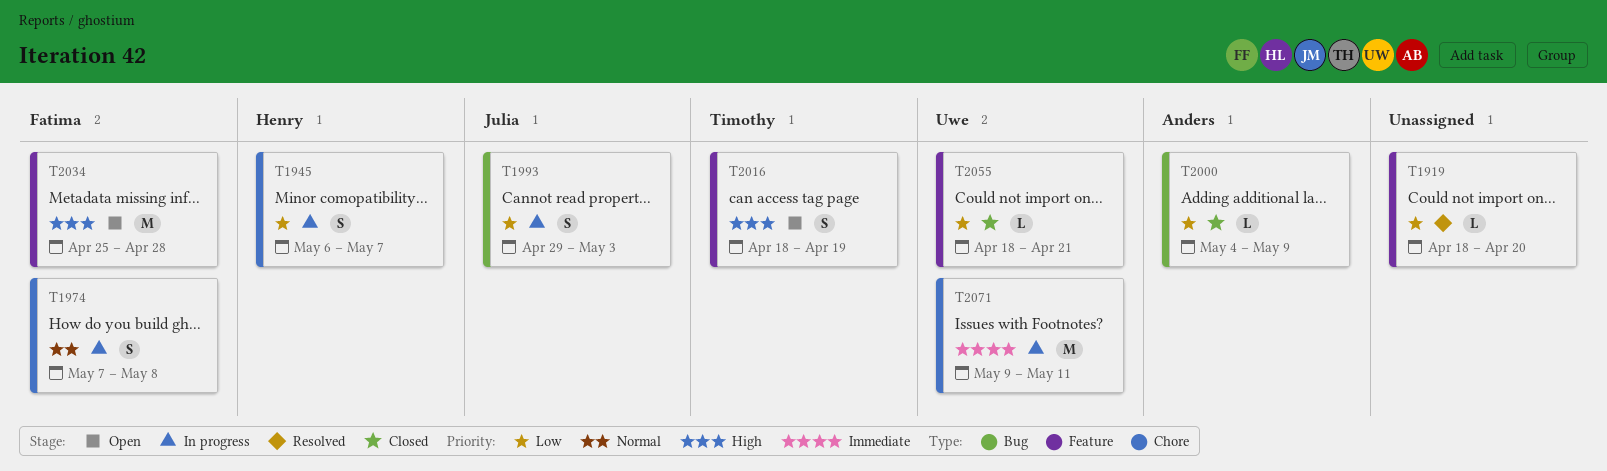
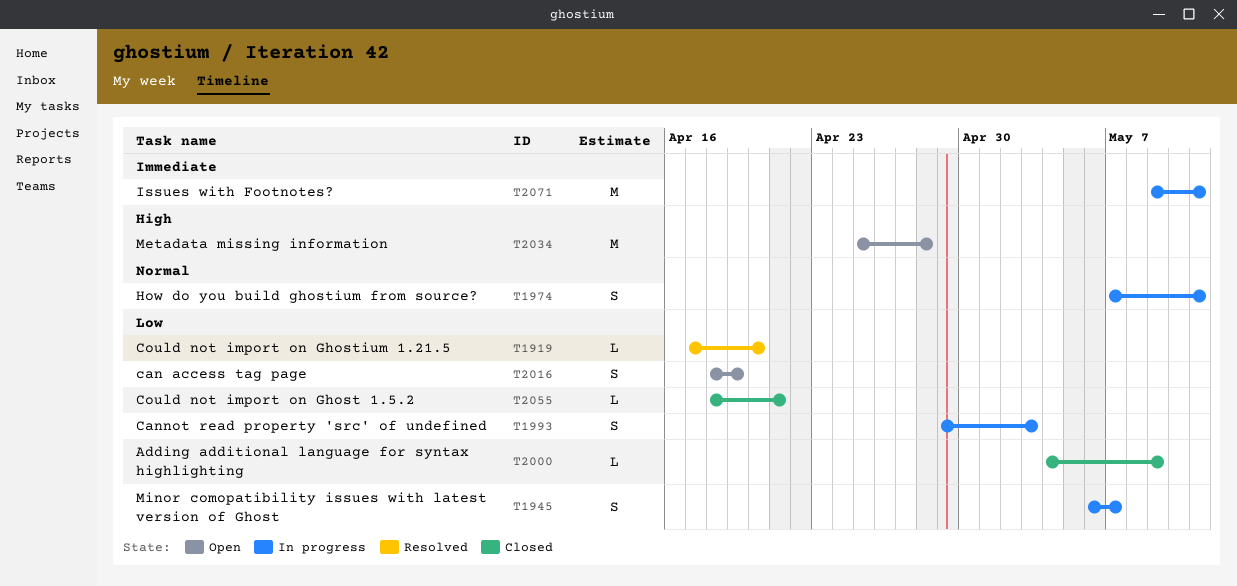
T1919, start: Apr 18 -> Apr 17
T1974, due: May 8 -> May 11
T2016, priority: High -> Low

